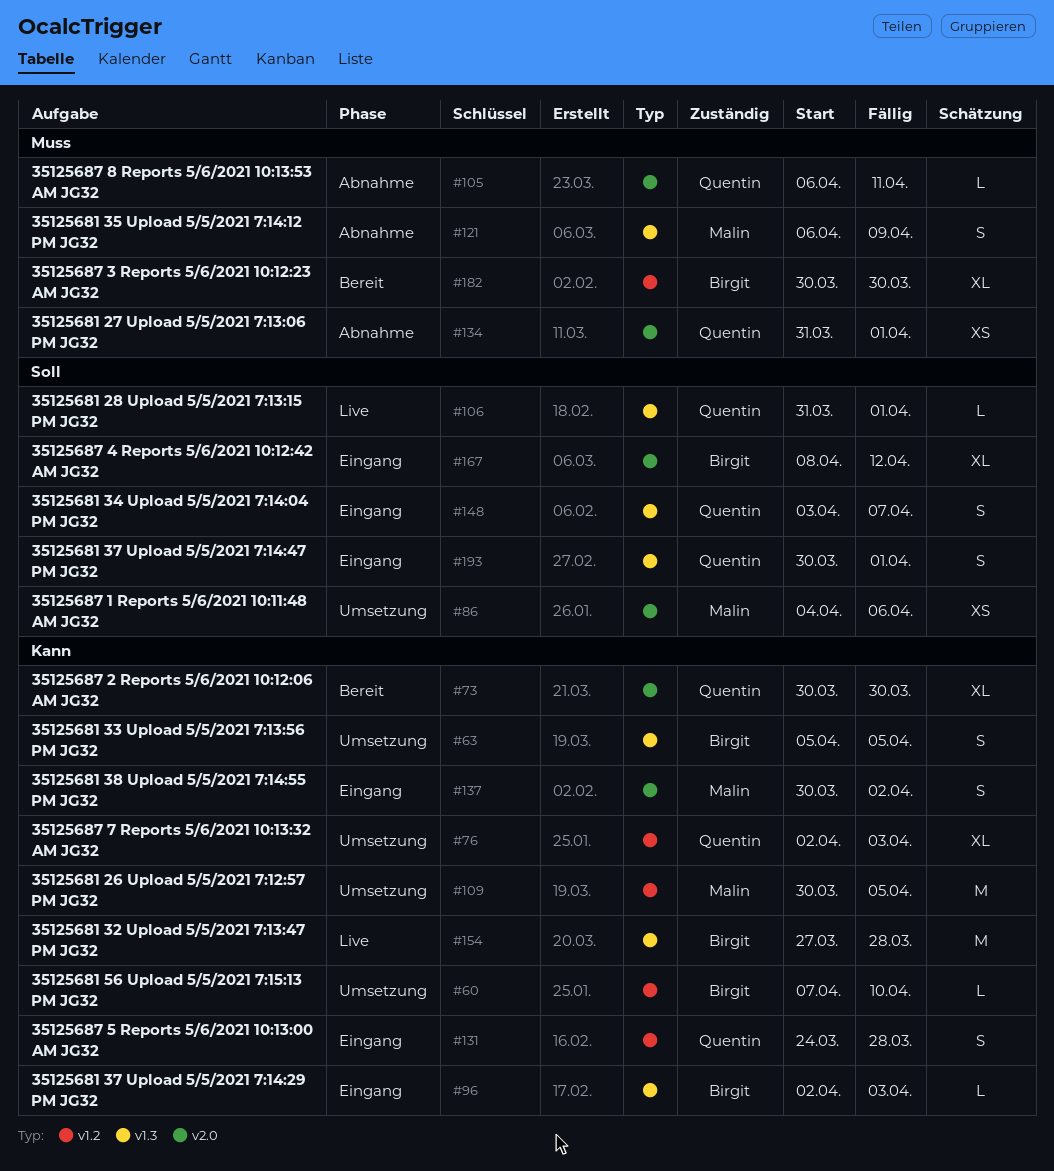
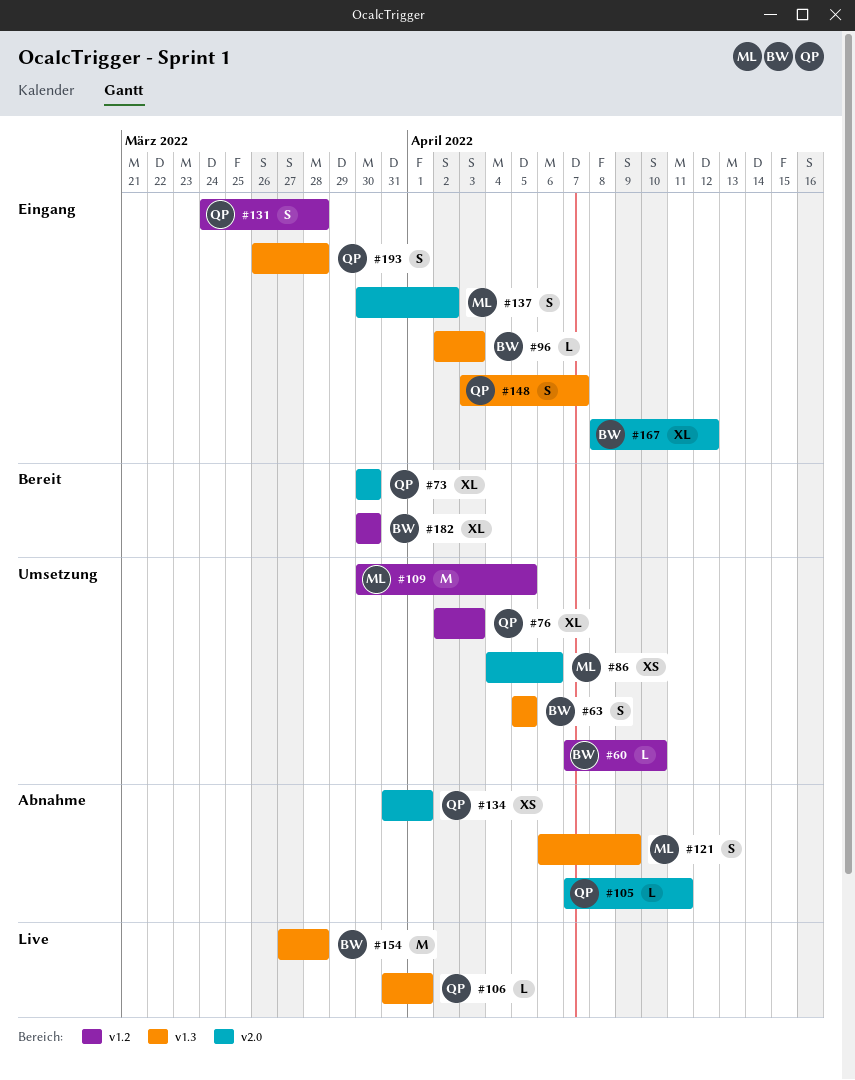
#105, start: Apr 6 -> Apr 7
#193, start: Mar 30 -> Mar 26
#193, due: Apr 1 -> Mar 28

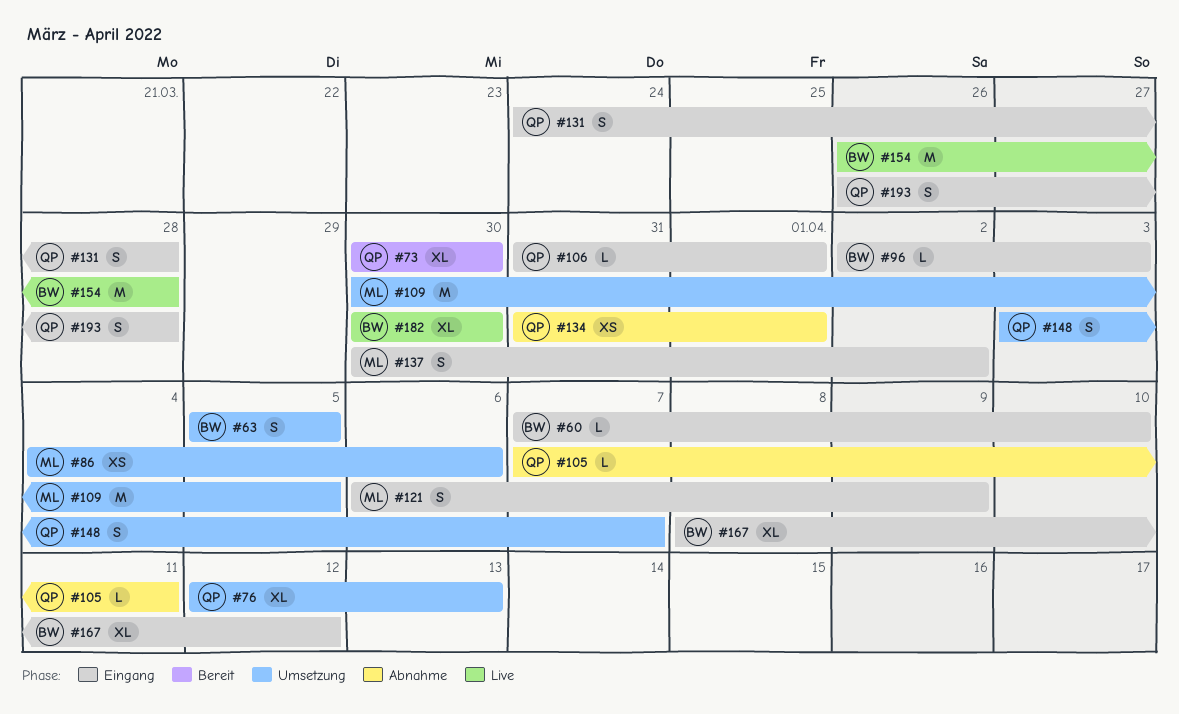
#60, status: Umsetzung -> Eingang
#76, start: Apr 2 -> Apr 12
#76, due: Apr 3 -> Apr 13
#106, status: Live -> Eingang
#121, status: Abnahme -> Eingang
#148, status: Eingang -> Umsetzung
#154, start: Mar 27 -> Mar 26
#182, status: Bereit -> Live

